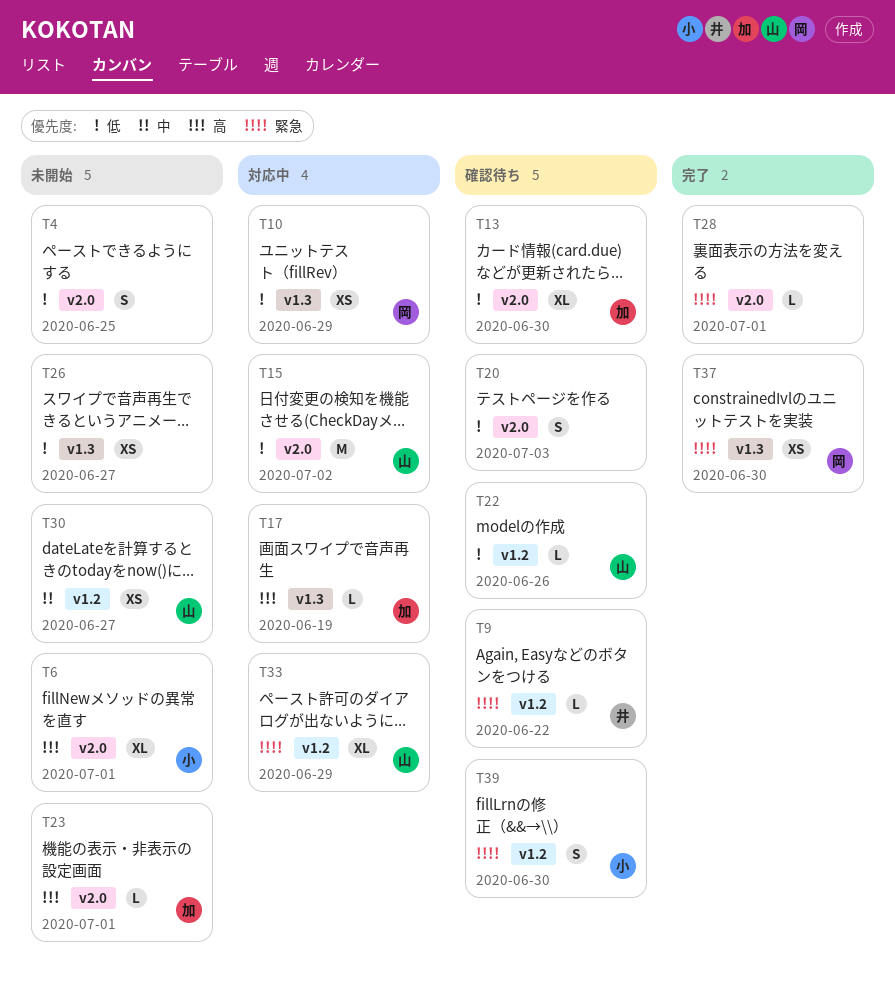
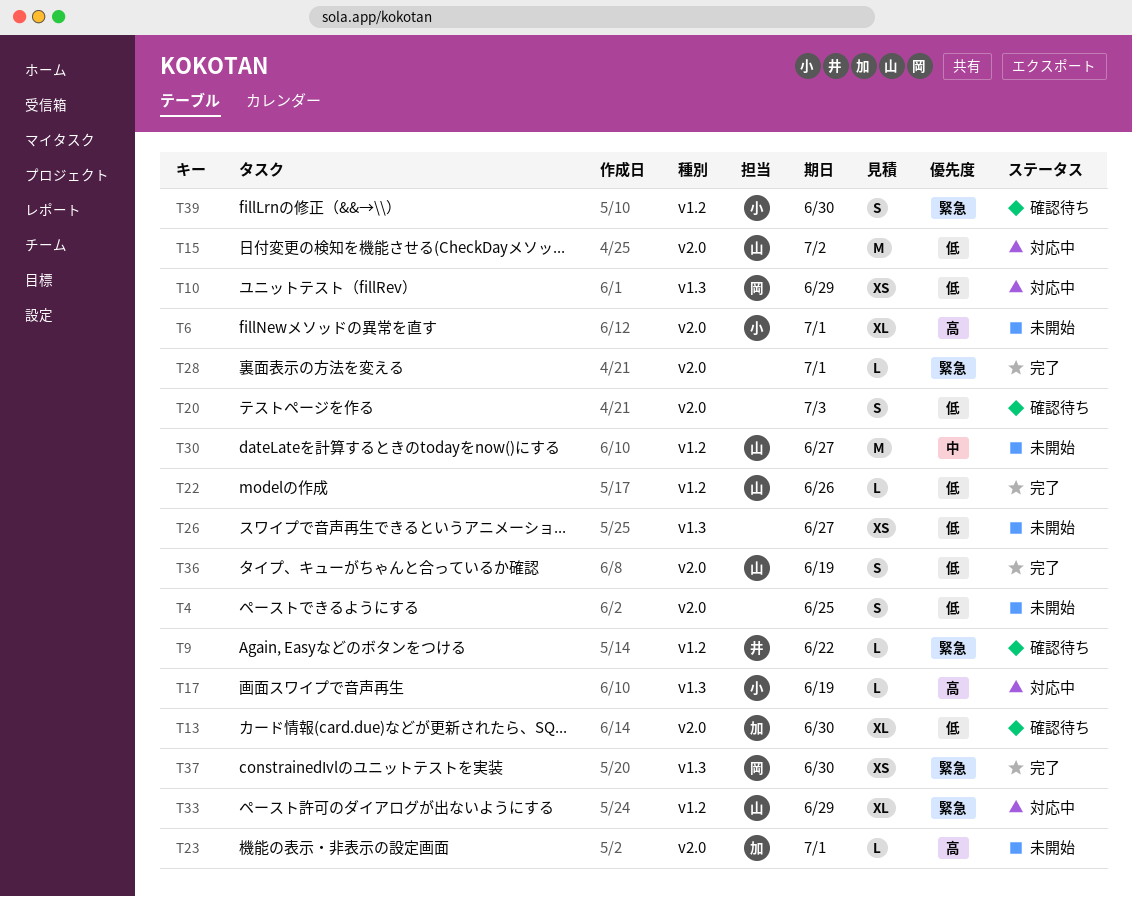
T17, owner: 加 -> 小
T22, status: 確認待ち -> 完了
T30, estimate: XS -> M
T36: none -> present

